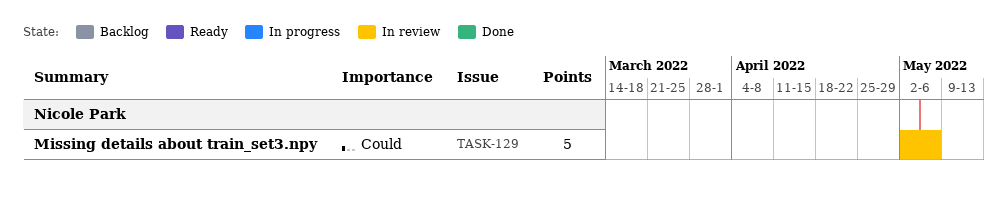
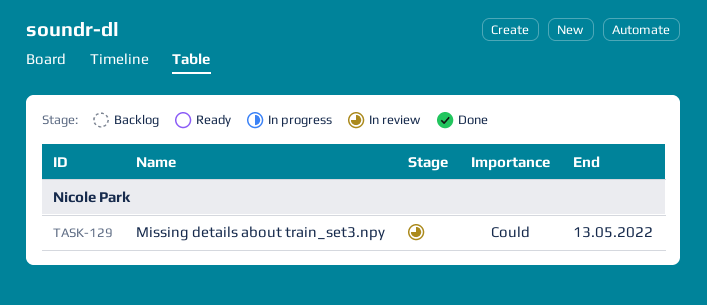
TASK-129, due: May 6 -> May 13

